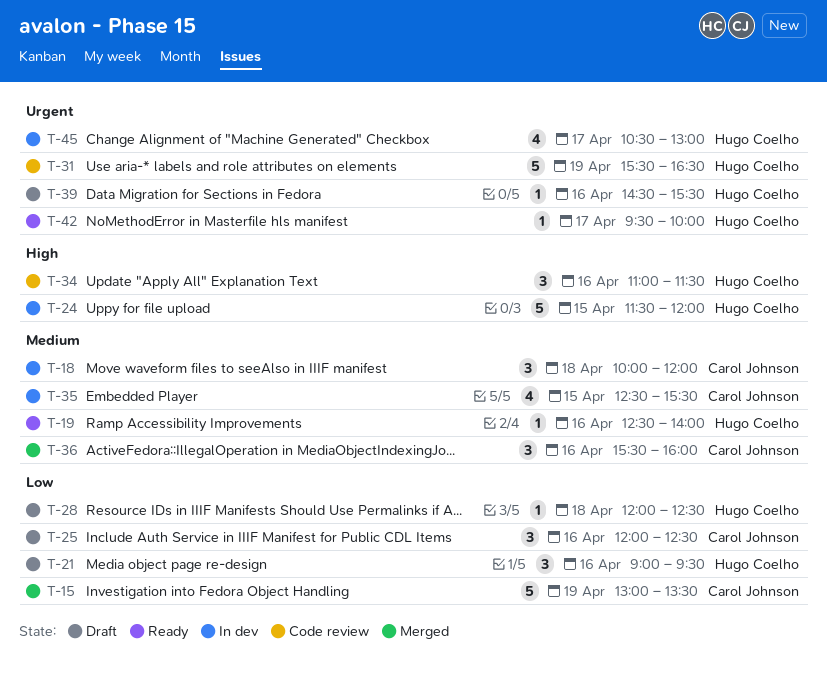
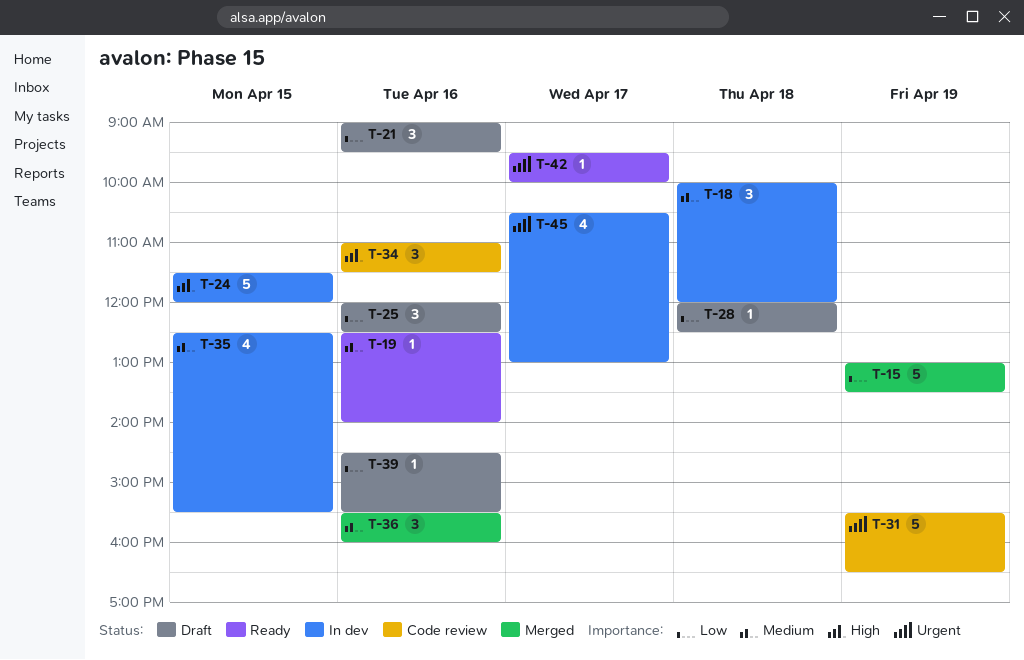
T-39, priority: Urgent -> Low

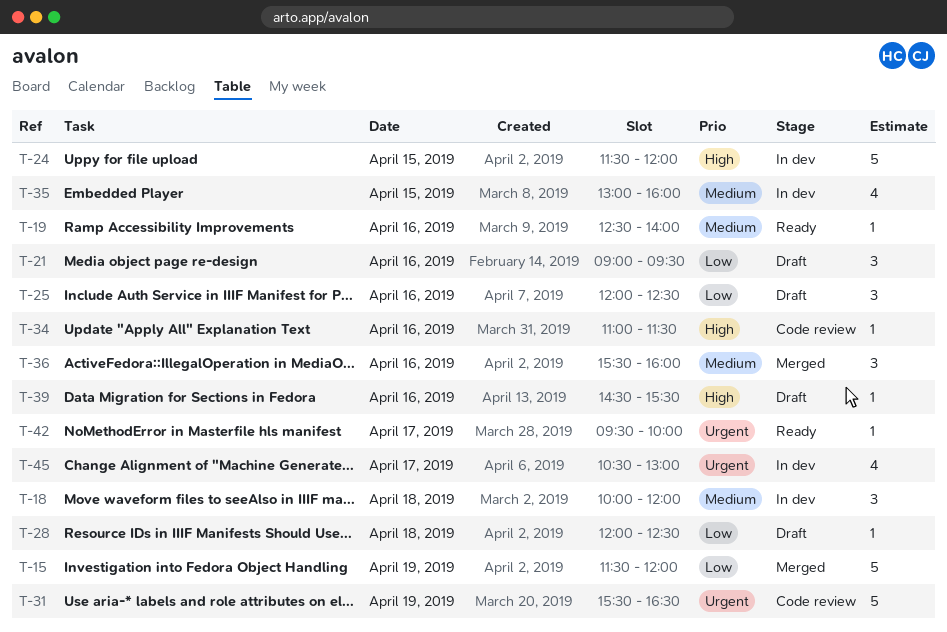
T-15, begins: 13:00 -> 11:30
T-15, ends: 13:30 -> 12:00
T-34, estimate: 3 -> 1
T-35, begins: 12:30 -> 13:00
T-35, ends: 15:30 -> 16:00
T-39, priority: Low -> High

